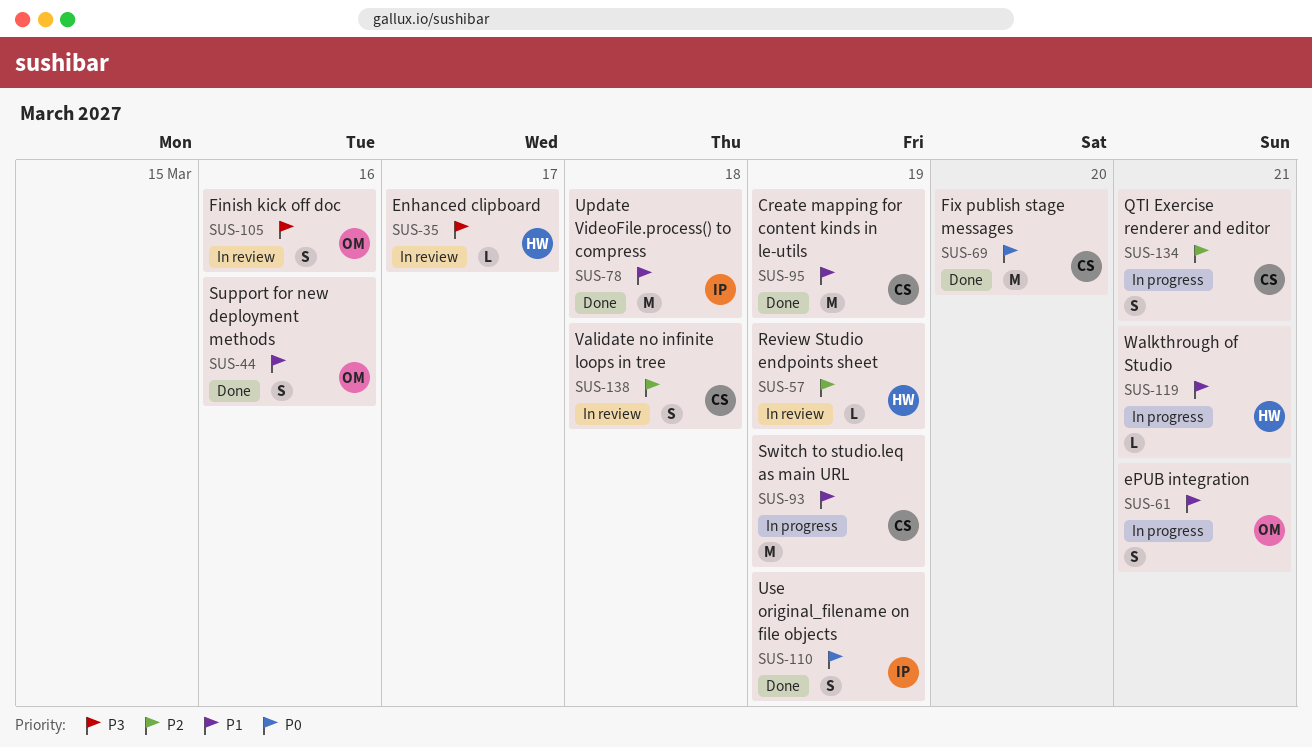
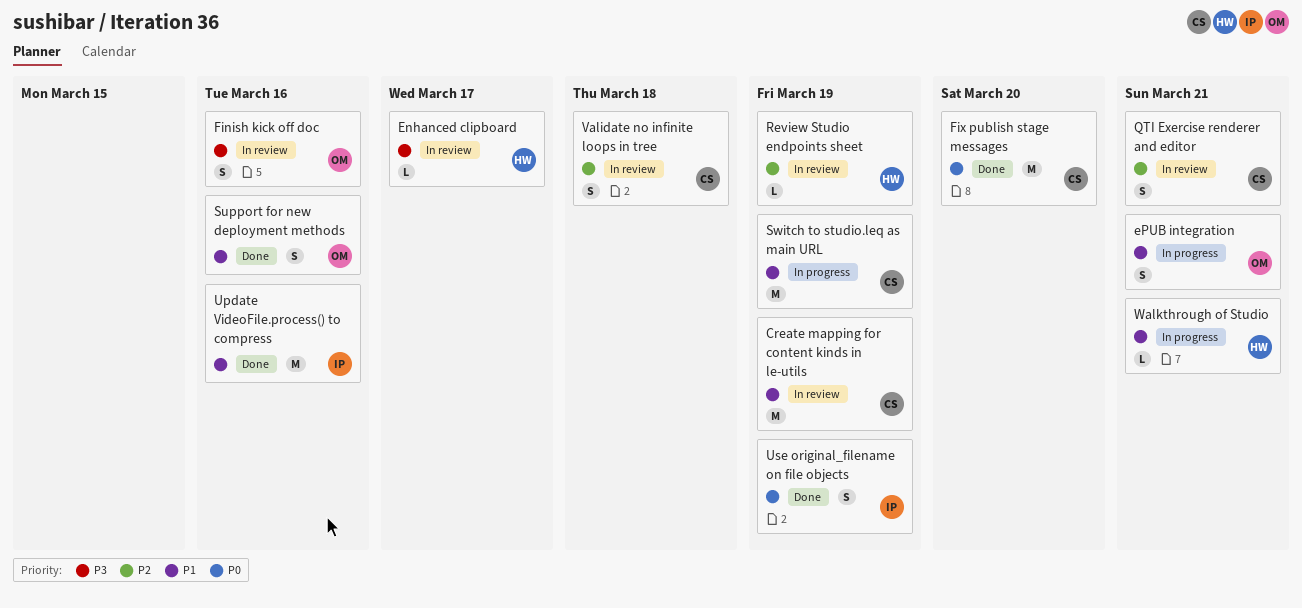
Create mapping for content kinds in le-utils, status: Done -> In review
QTI Exercise renderer and editor, status: In progress -> In review
Update VideoFile.process() to compress, due: Mar 18 -> Mar 16

